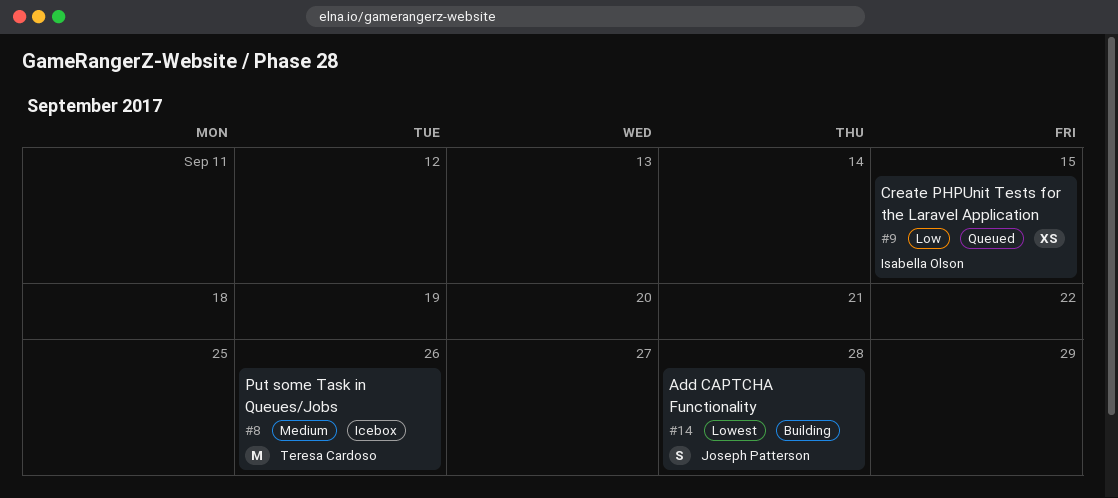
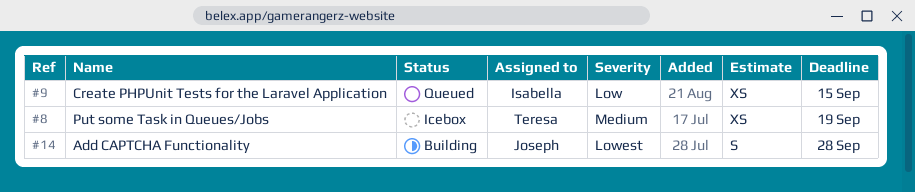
#8, estimate: M -> XS
#8, due: Sep 26 -> Sep 19

